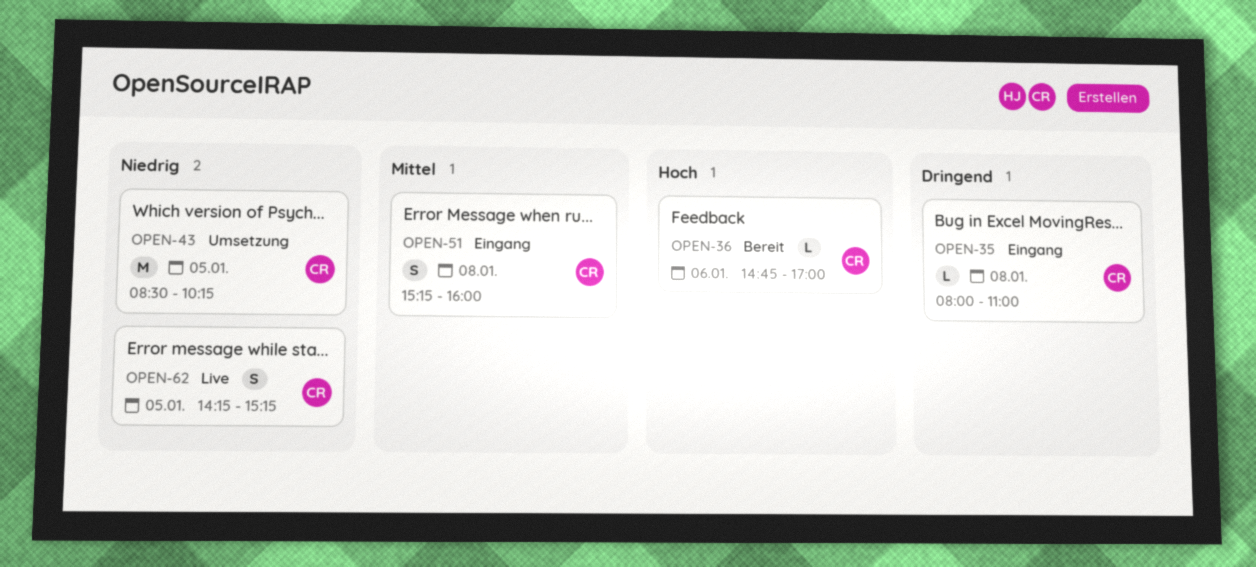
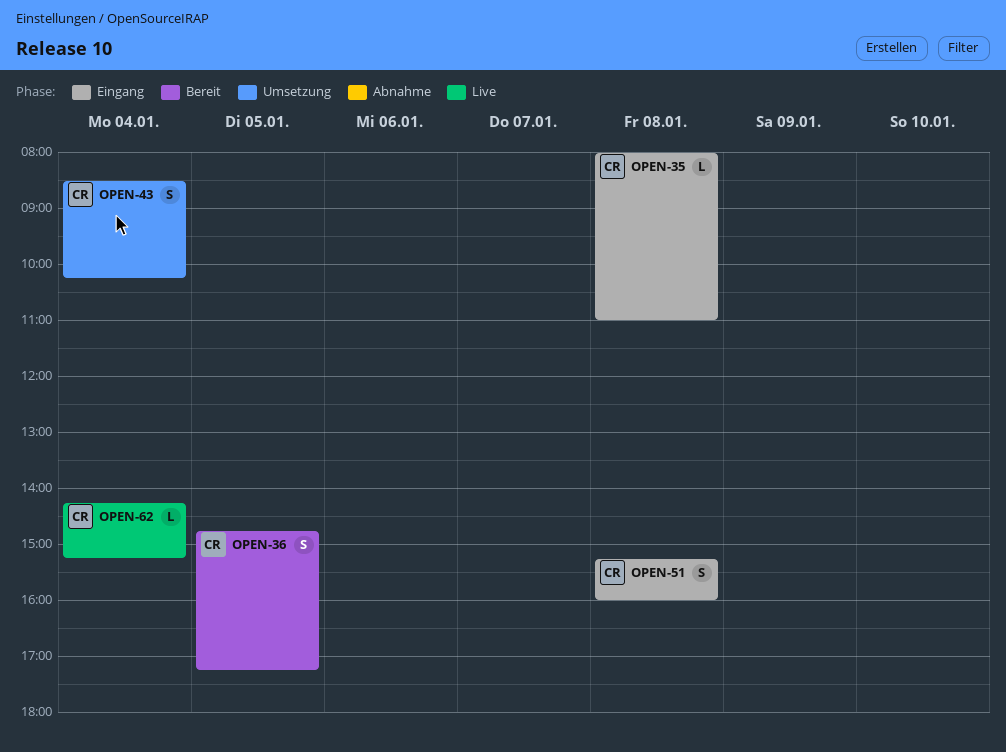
OPEN-36, estimate: L -> S
OPEN-36, day: Jan 6 -> Jan 5
OPEN-36, ends: 17:00 -> 17:15
OPEN-43, estimate: M -> S
OPEN-43, day: Jan 5 -> Jan 4
OPEN-62, estimate: S -> L
OPEN-62, day: Jan 5 -> Jan 4

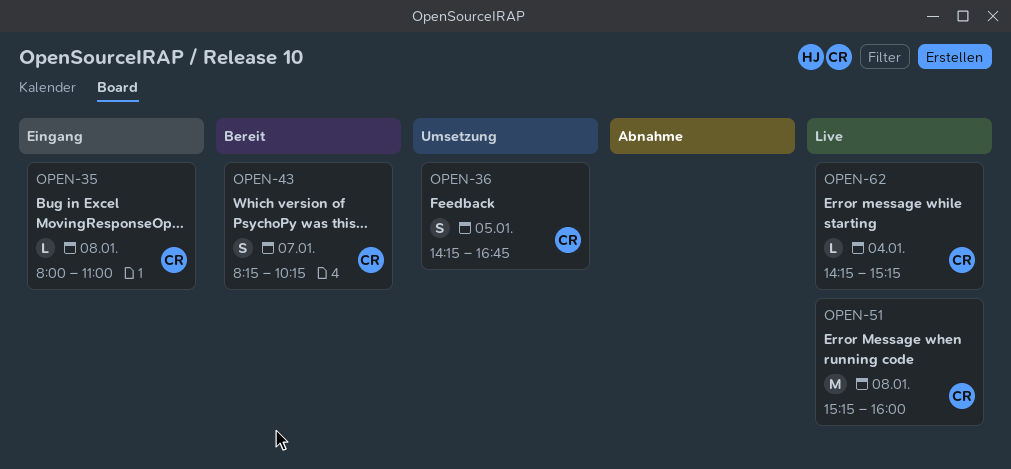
OPEN-36, status: Bereit -> Umsetzung
OPEN-36, begins: 14:45 -> 14:15
OPEN-36, ends: 17:15 -> 16:45
OPEN-43, status: Umsetzung -> Bereit
OPEN-43, day: Jan 4 -> Jan 7
OPEN-43, begins: 08:30 -> 08:15
OPEN-51, status: Eingang -> Live
OPEN-51, estimate: S -> M

